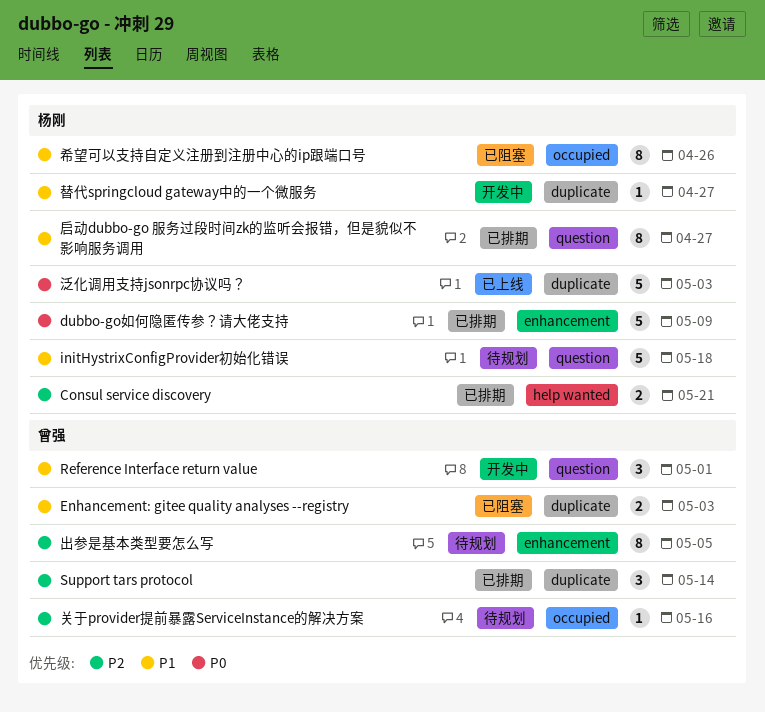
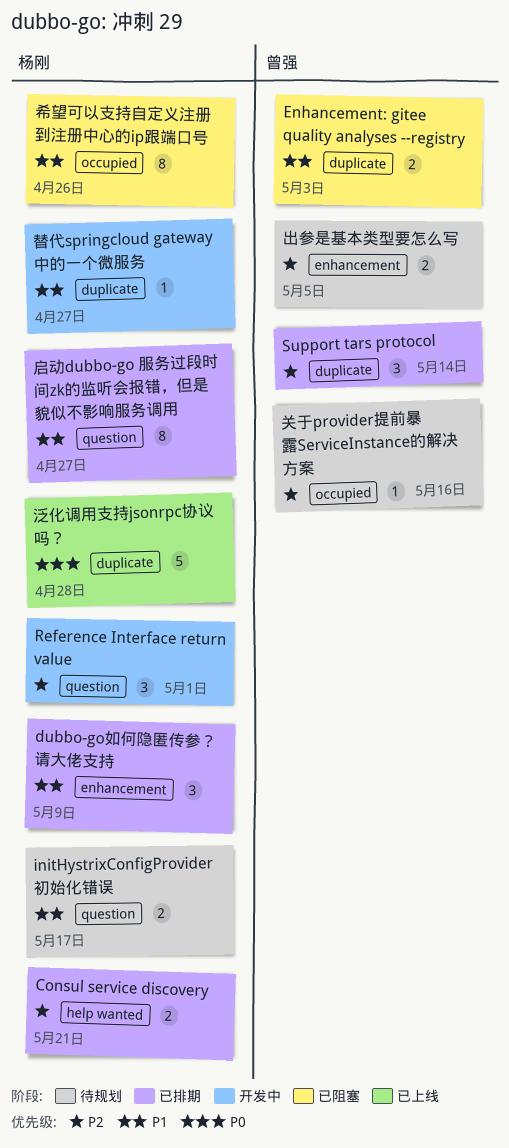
dubbo-go如何隐匿传参？请大佬支持, priority: P0 -> P1
dubbo-go如何隐匿传参？请大佬支持, estimate: 5 -> 3
initHystrixConfigProvider初始化错误, estimate: 5 -> 2
initHystrixConfigProvider初始化错误, due: May 18 -> May 17
Reference Interface return value, owner: 曾强 -> 杨刚
Reference Interface return value, priority: P1 -> P2
出参是基本类型要怎么写, estimate: 8 -> 2
泛化调用支持jsonrpc协议吗？, due: May 3 -> Apr 28

